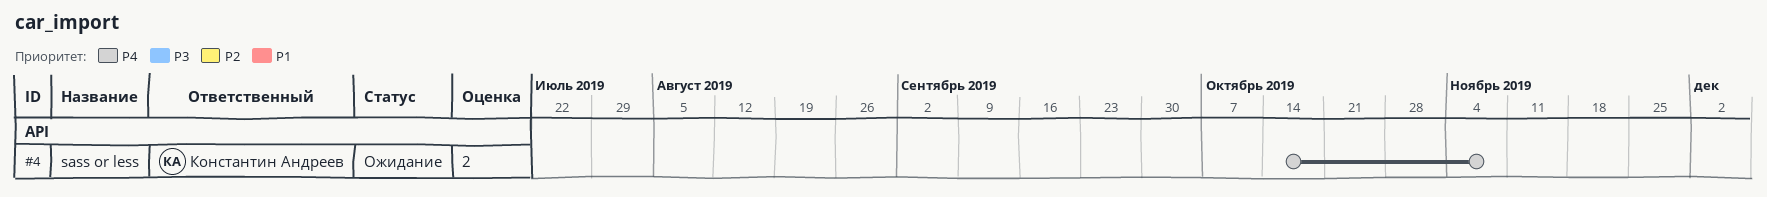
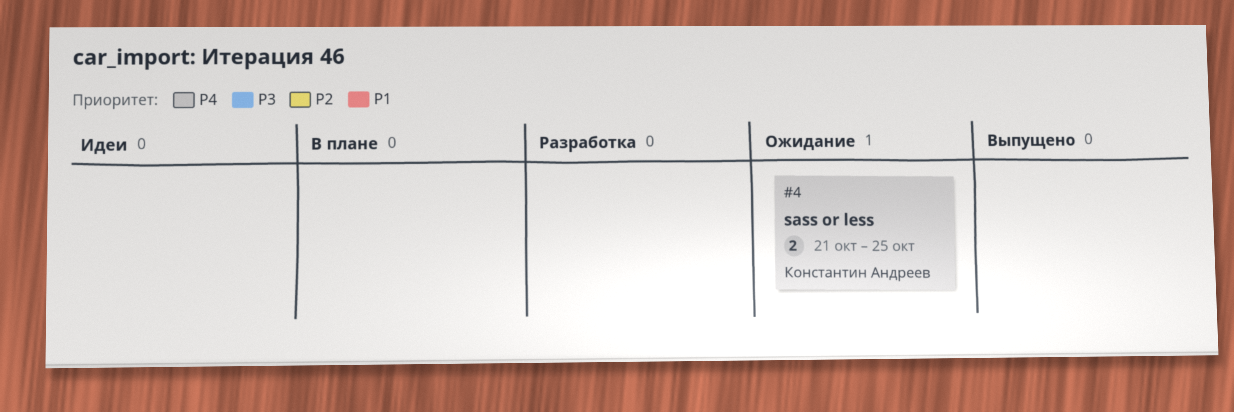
#4, start: Oct 14 -> Oct 21
#4, due: Nov 8 -> Oct 25

